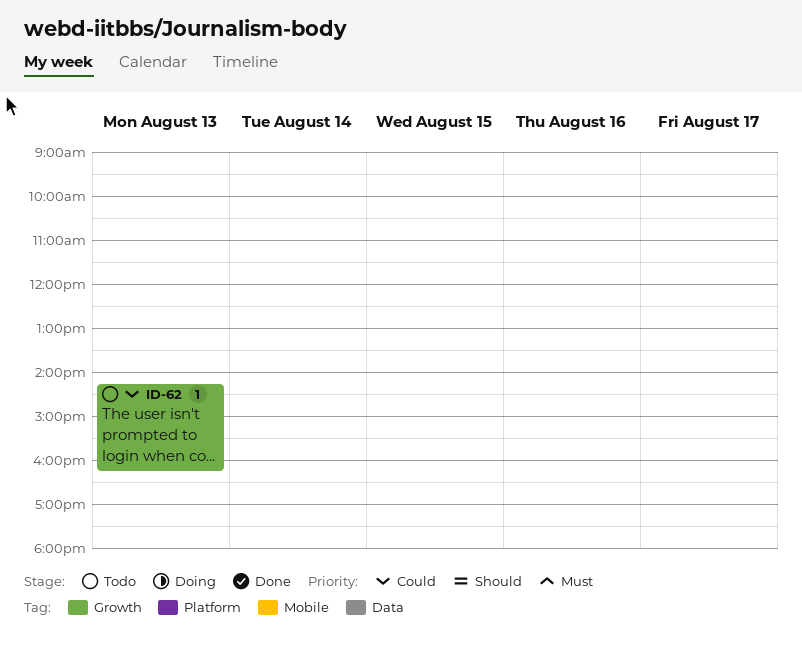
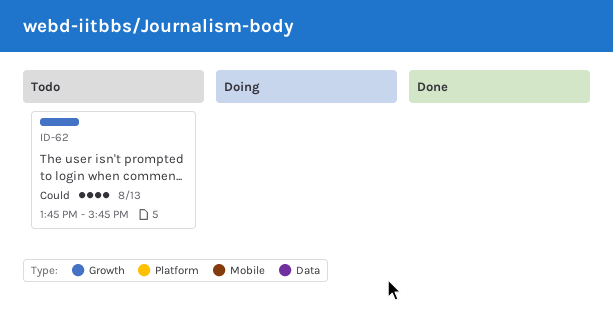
ID-62, estimate: 1 -> 4
ID-62, begins: 14:15 -> 13:45
ID-62, ends: 16:15 -> 15:45

